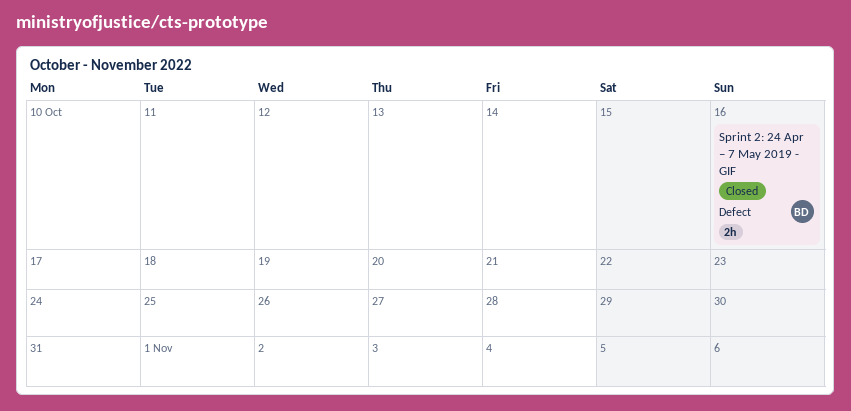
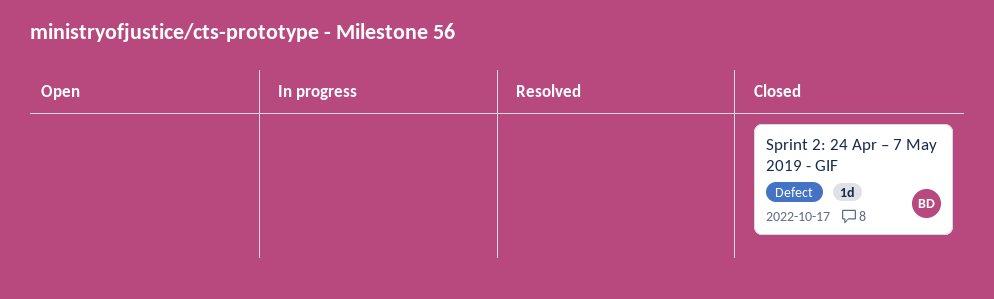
Sprint 2: 24 Apr – 7 May 2019 - GIF, estimate: 2h -> 1d
Sprint 2: 24 Apr – 7 May 2019 - GIF, due: Oct 16 -> Oct 17

